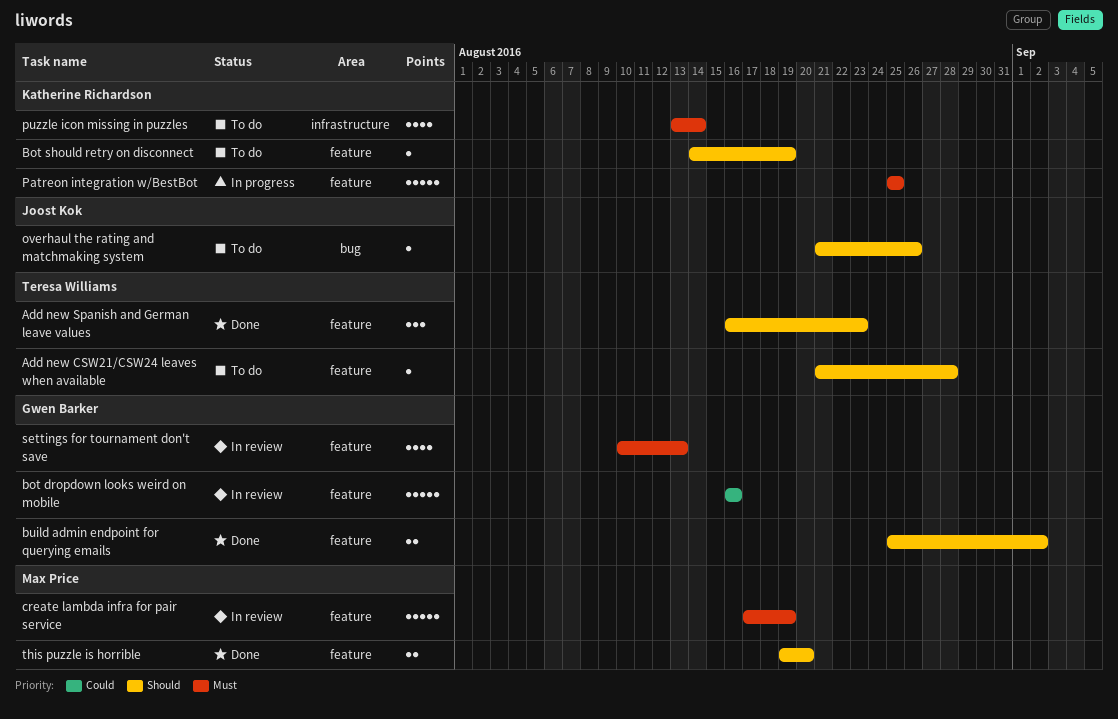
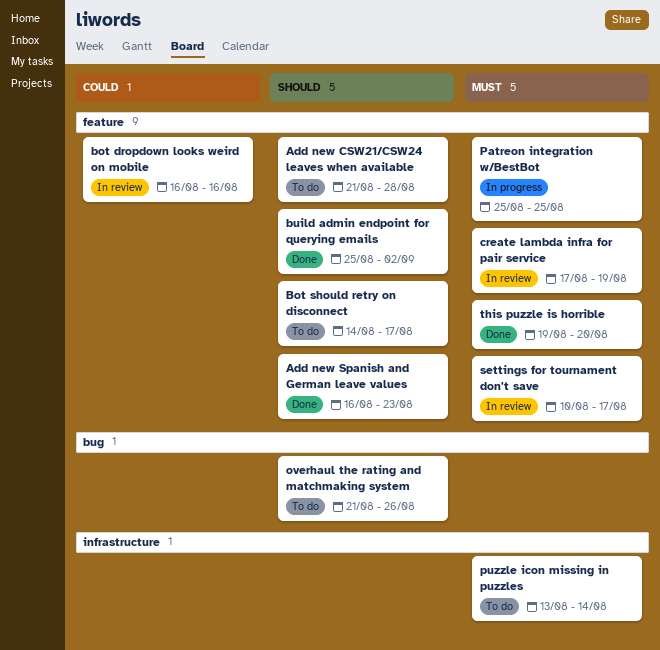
Bot should retry on disconnect, due: Aug 19 -> Aug 17
settings for tournament don't save, due: Aug 13 -> Aug 17
this puzzle is horrible, priority: Should -> Must

